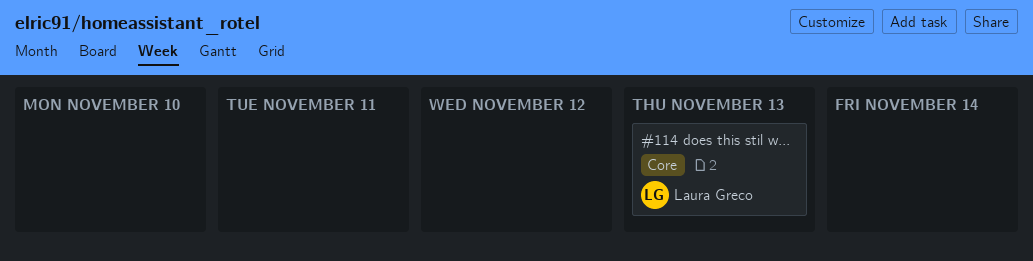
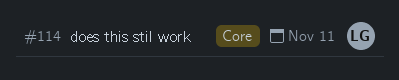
#114, due: Nov 13 -> Nov 11

